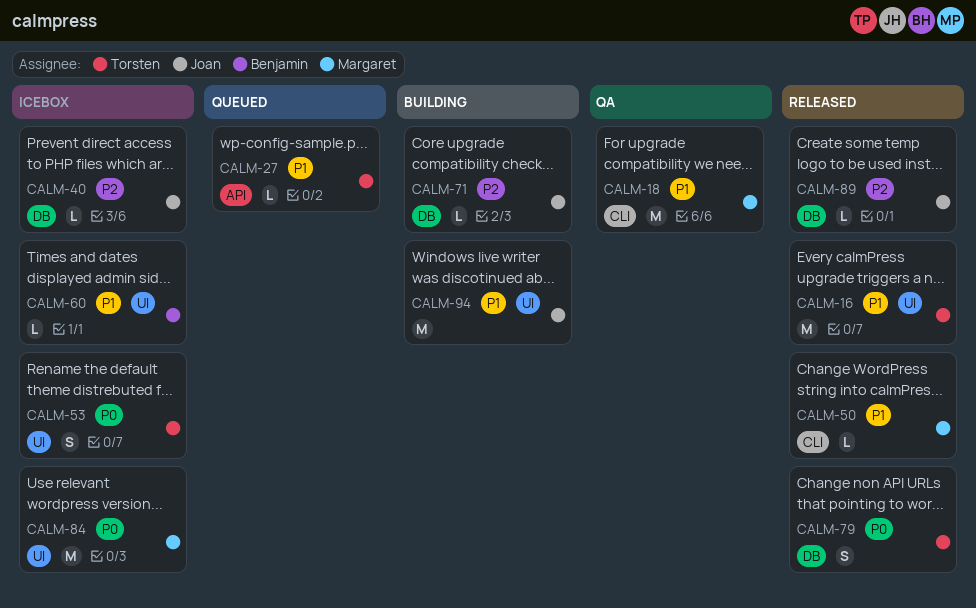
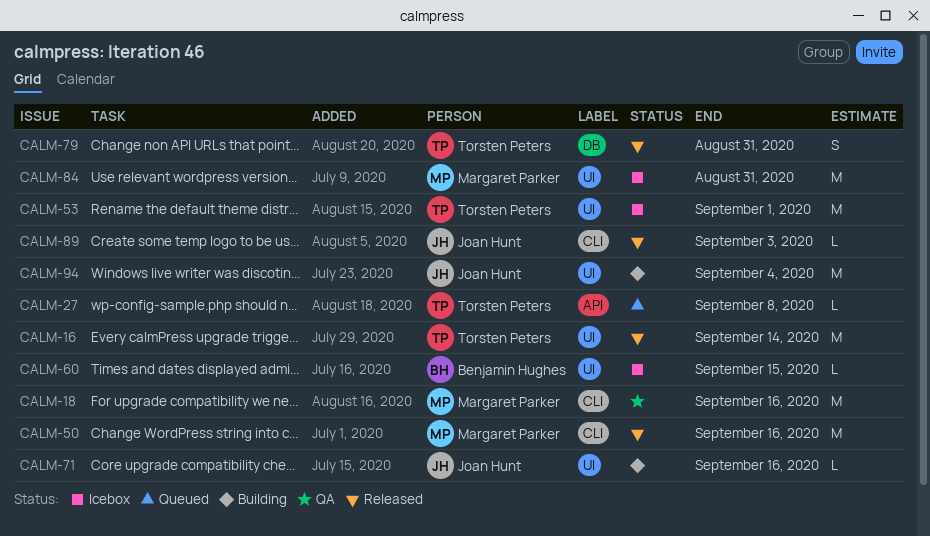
CALM-40: present -> none
CALM-50, estimate: L -> M
CALM-53, estimate: S -> M
CALM-71, label: DB -> UI
CALM-89, label: DB -> CLI

